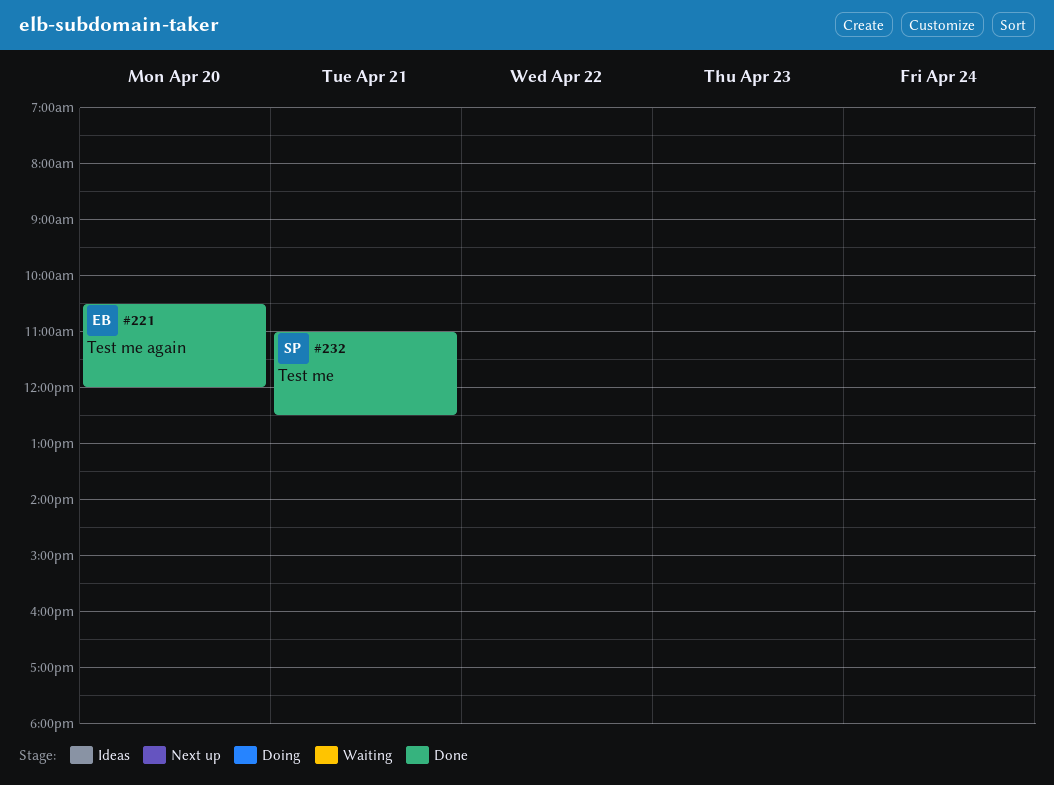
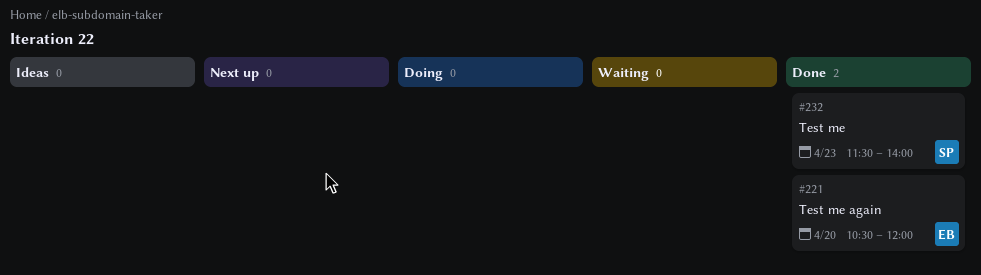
#232, day: Apr 21 -> Apr 23
#232, begins: 11:00 -> 11:30
#232, ends: 12:30 -> 14:00

